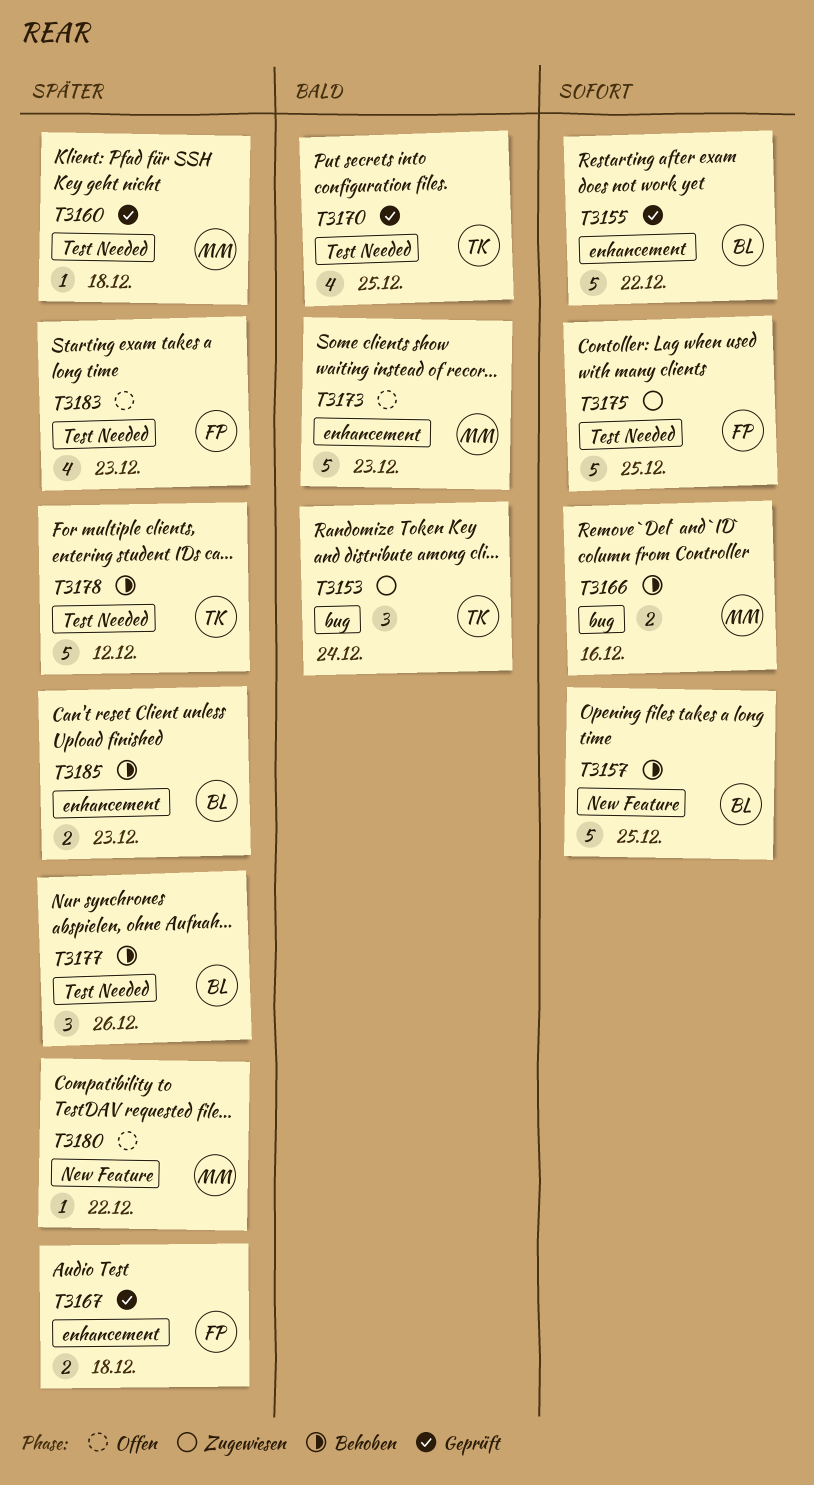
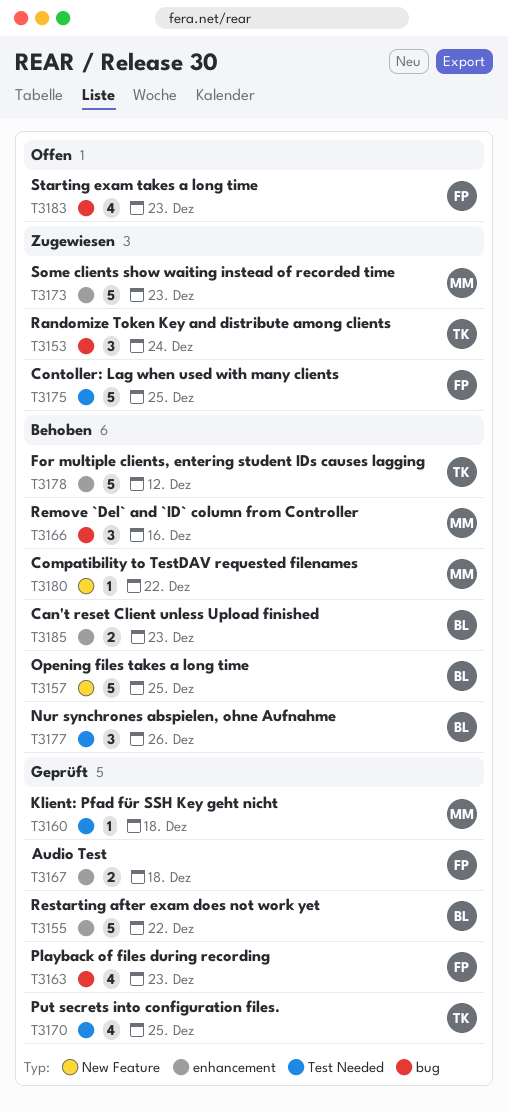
T3163: none -> present
T3166, estimate: 2 -> 3
T3173, status: Offen -> Zugewiesen
T3178, label: Test Needed -> enhancement
T3180, status: Offen -> Behoben
T3183, label: Test Needed -> bug

